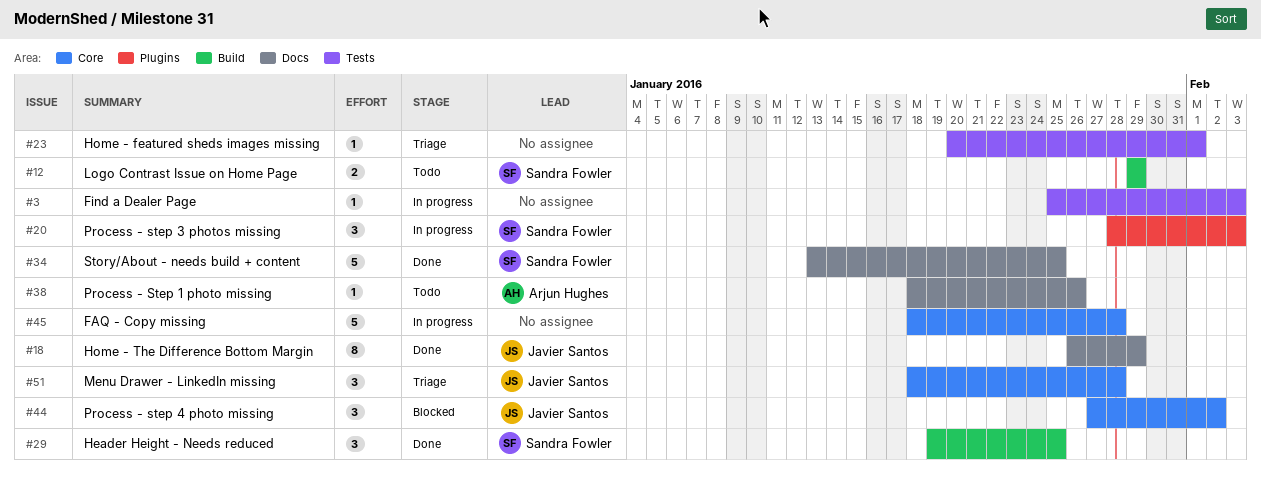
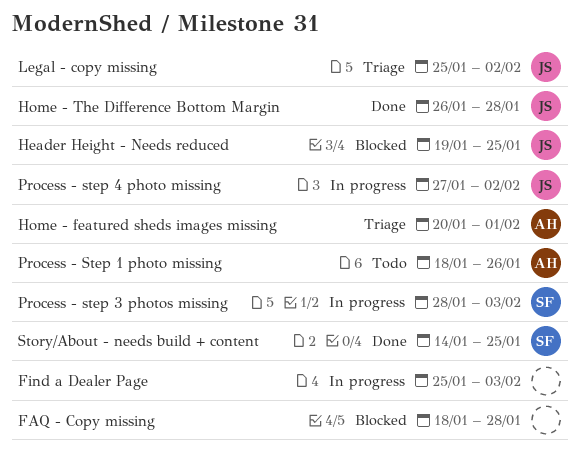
FAQ - Copy missing, status: In progress -> Blocked
Header Height - Needs reduced, status: Done -> Blocked
Header Height - Needs reduced, owner: Sandra Fowler -> Javier Santos
Home - featured sheds images missing, owner: none -> Arjun Hughes
Home - The Difference Bottom Margin, due: Jan 29 -> Jan 28
Legal - copy missing: none -> present
Logo Contrast Issue on Home Page: present -> none
Menu Drawer - LinkedIn missing: present -> none
Process - step 4 photo missing, status: Blocked -> In progress
Story/About - needs build + content, start: Jan 13 -> Jan 14

